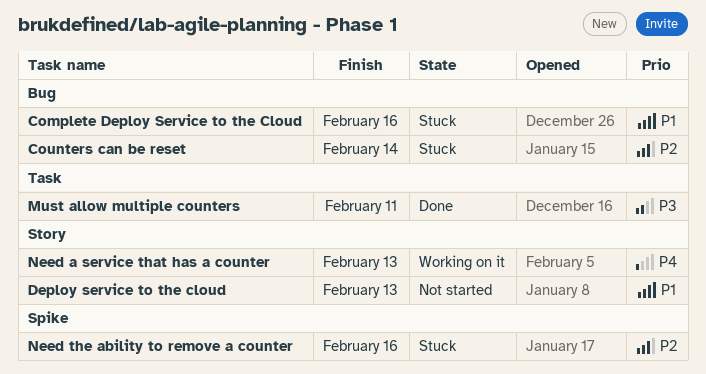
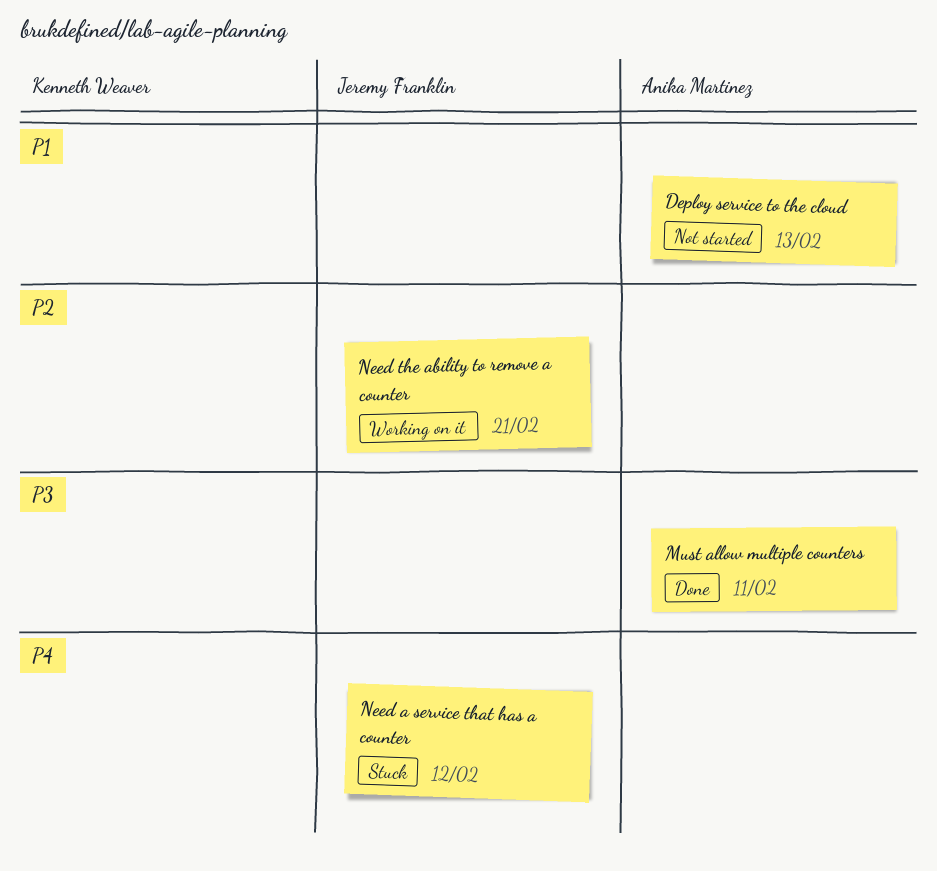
Complete Deploy Service to the Cloud: present -> none
Counters can be reset: present -> none
Need a service that has a counter, status: Working on it -> Stuck
Need a service that has a counter, due: Feb 13 -> Feb 12
Need the ability to remove a counter, status: Stuck -> Working on it
Need the ability to remove a counter, due: Feb 16 -> Feb 21

